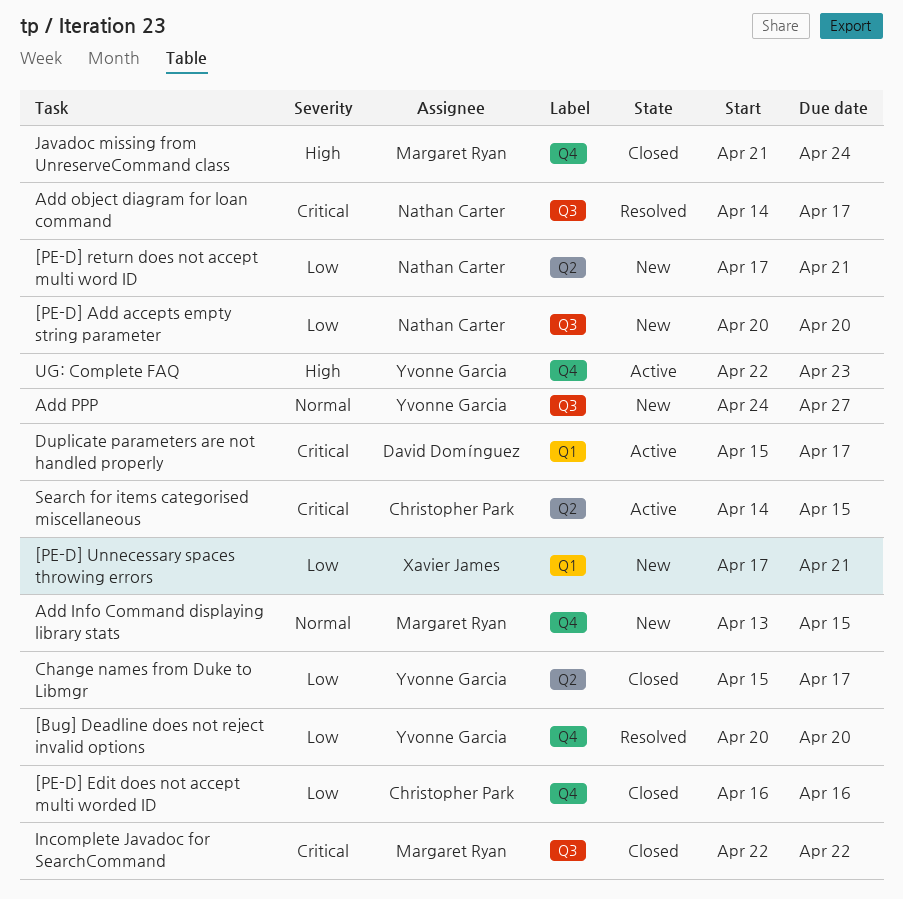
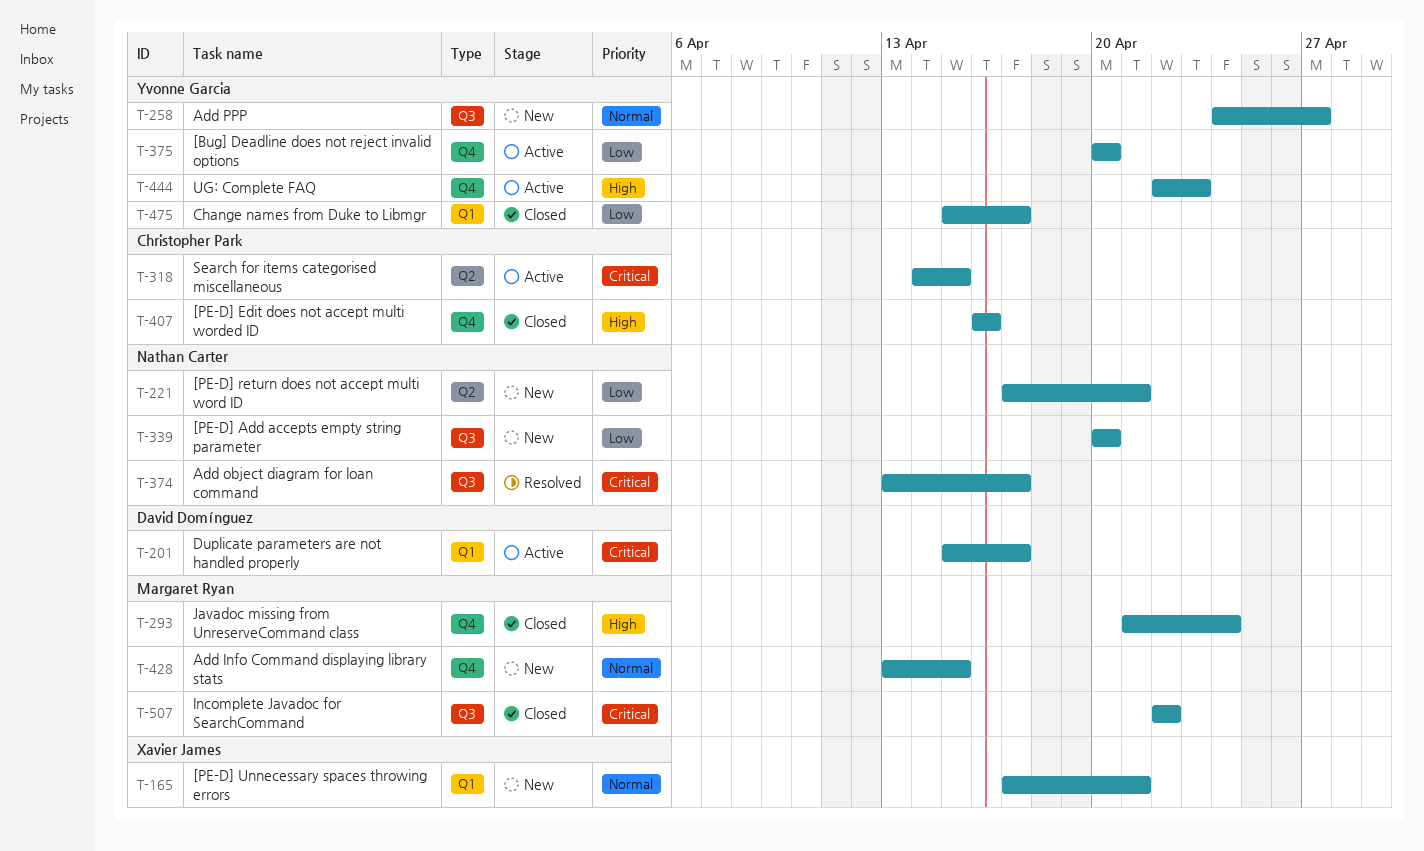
[Bug] Deadline does not reject invalid options, status: Resolved -> Active
[PE-D] Edit does not accept multi worded ID, priority: Low -> High
[PE-D] Unnecessary spaces throwing errors, priority: Low -> Normal
Add object diagram for loan command, start: Apr 14 -> Apr 13
Change names from Duke to Libmgr, label: Q2 -> Q1

